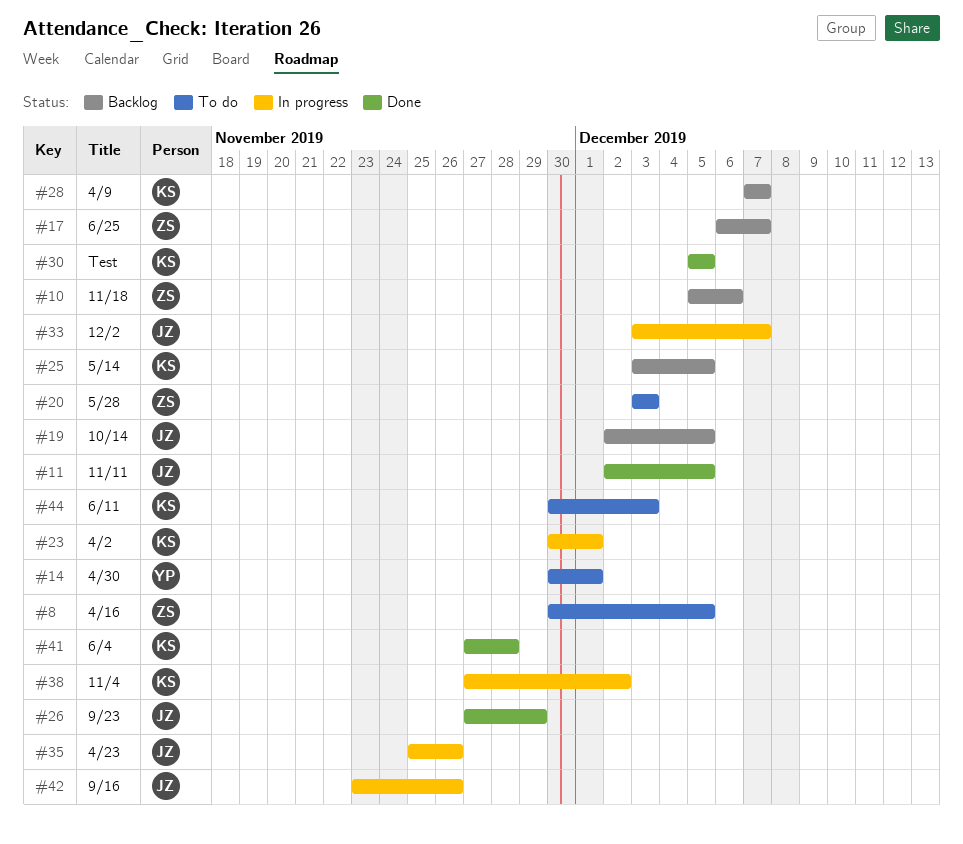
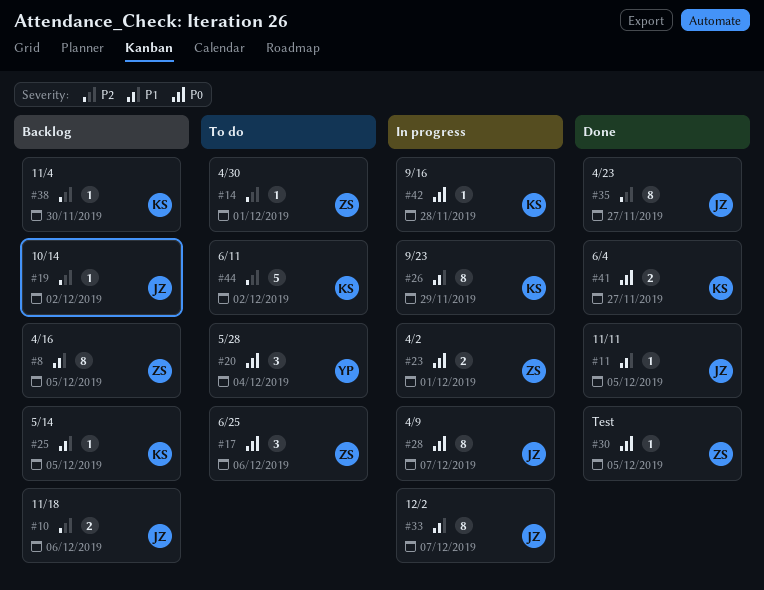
#8, status: To do -> Backlog
#10, owner: ZS -> JZ
#14, owner: YP -> ZS
#17, status: Backlog -> To do
#17, due: Dec 7 -> Dec 6
#19, due: Dec 5 -> Dec 2
#20, owner: ZS -> YP
#20, due: Dec 3 -> Dec 4
#23, owner: KS -> ZS
#26, status: Done -> In progress
#26, owner: JZ -> KS
#28, status: Backlog -> In progress
#28, owner: KS -> JZ
#30, owner: KS -> ZS
#35, status: In progress -> Done
#35, due: Nov 26 -> Nov 27
#38, status: In progress -> Backlog
#38, due: Dec 2 -> Nov 30
#41, due: Nov 28 -> Nov 27
#42, owner: JZ -> KS
#42, due: Nov 26 -> Nov 28
#44, due: Dec 3 -> Dec 2

